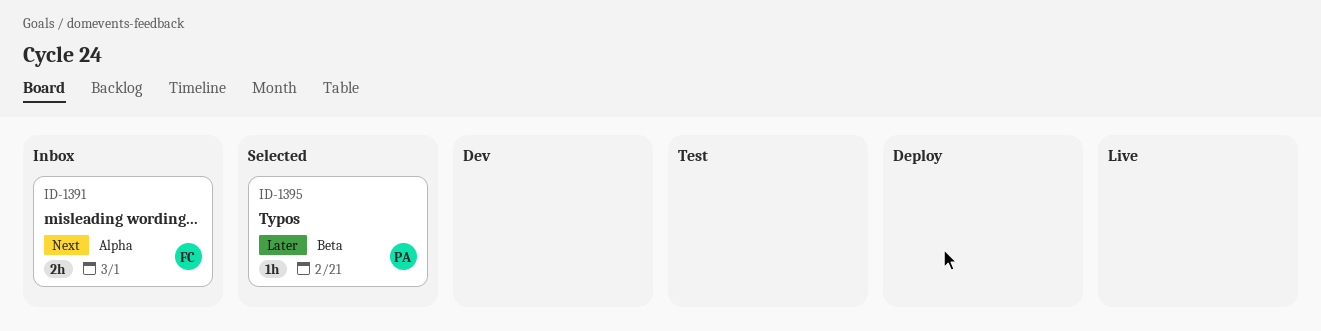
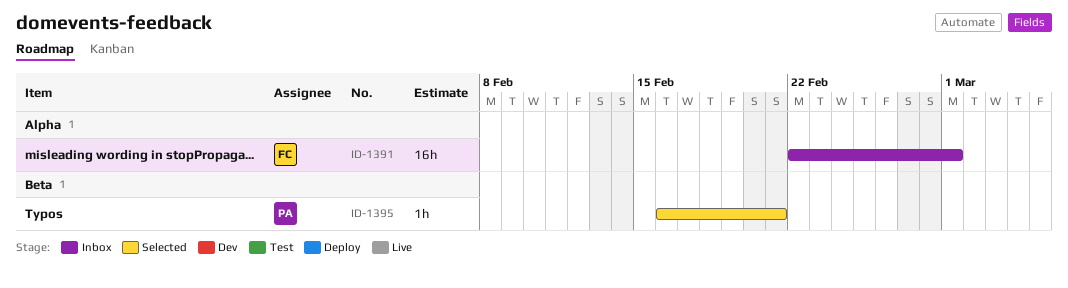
ID-1391, estimate: 2h -> 16h

